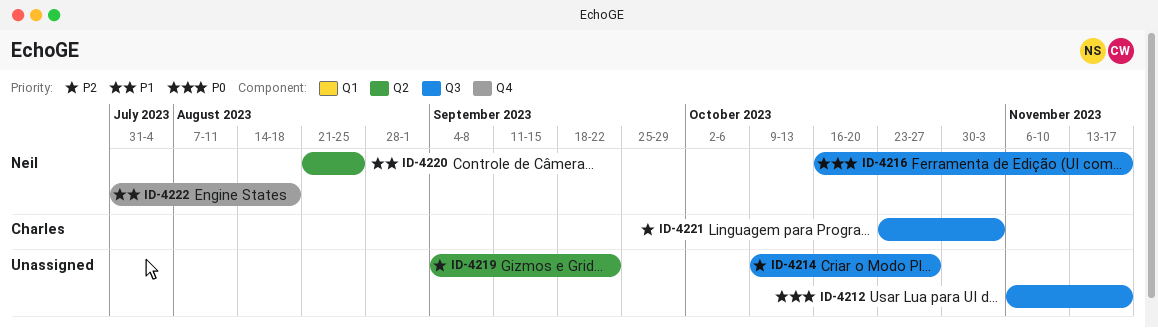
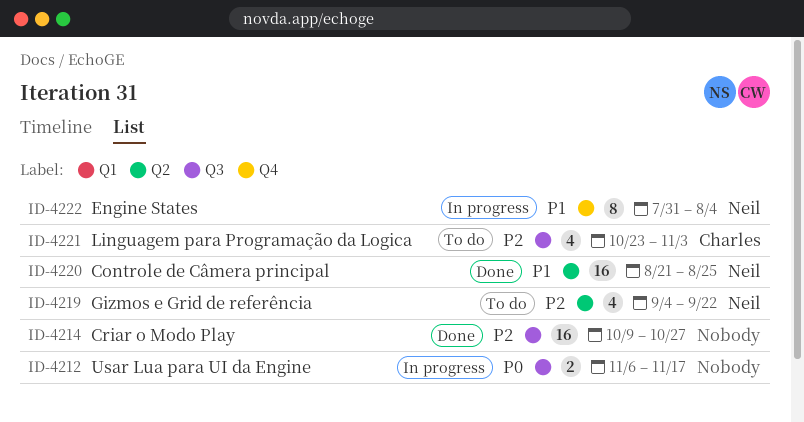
ID-4216: present -> none
ID-4219, owner: none -> Neil
ID-4222, due: Aug 18 -> Aug 4

